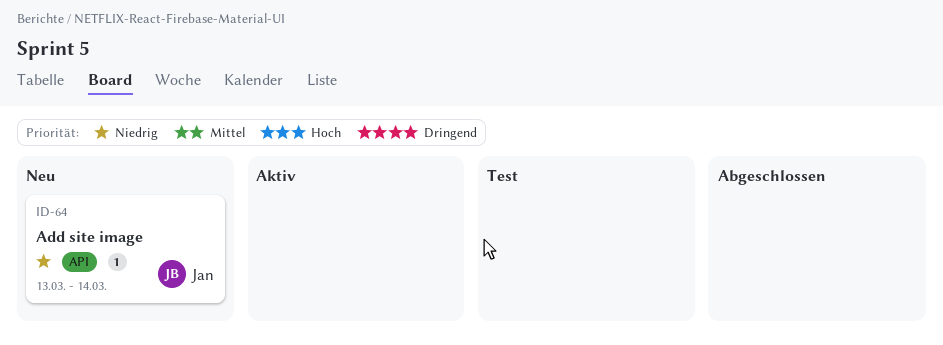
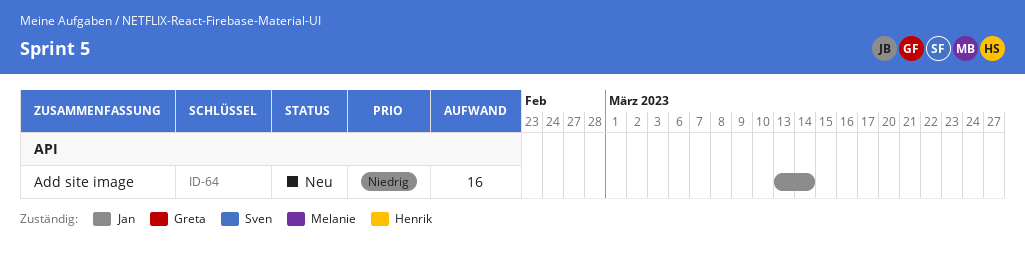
ID-64, estimate: 1 -> 16

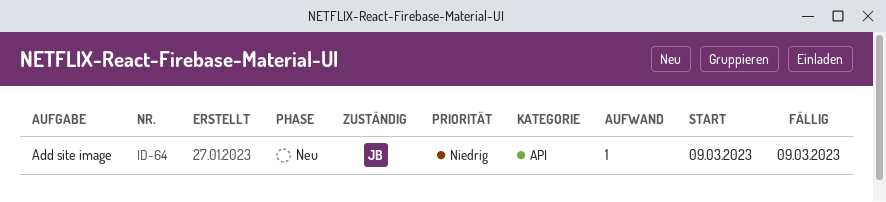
ID-64, estimate: 16 -> 1
ID-64, start: Mar 13 -> Mar 9
ID-64, due: Mar 14 -> Mar 9

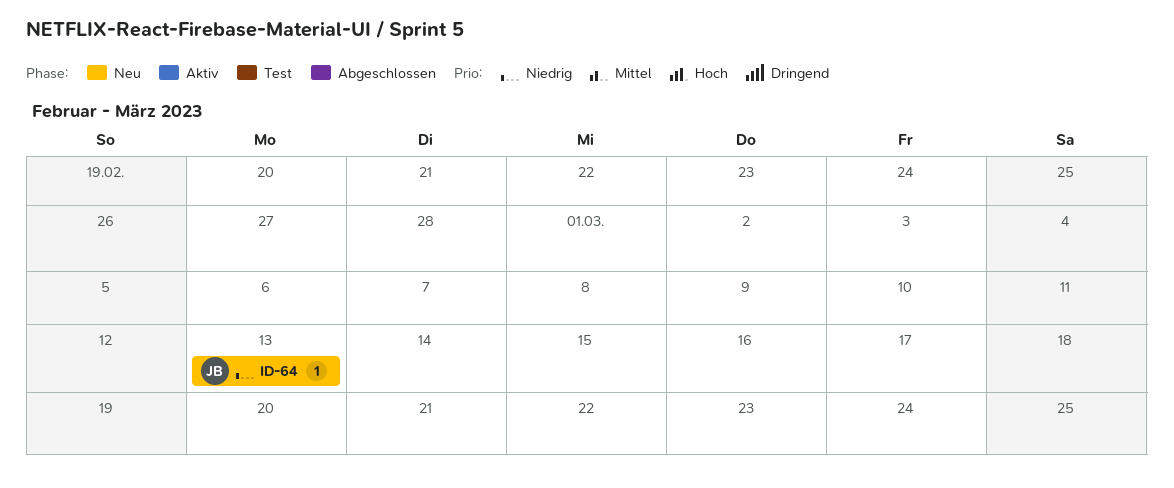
ID-64, start: Mar 9 -> Mar 13
ID-64, due: Mar 9 -> Mar 13

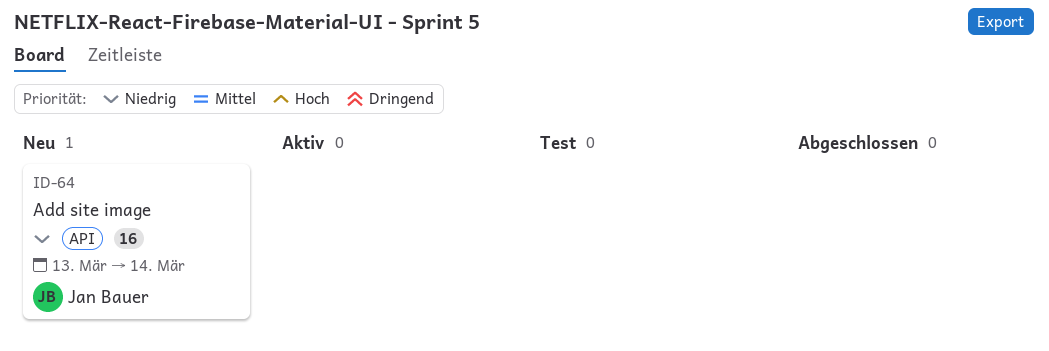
ID-64, estimate: 1 -> 16
ID-64, due: Mar 13 -> Mar 14

